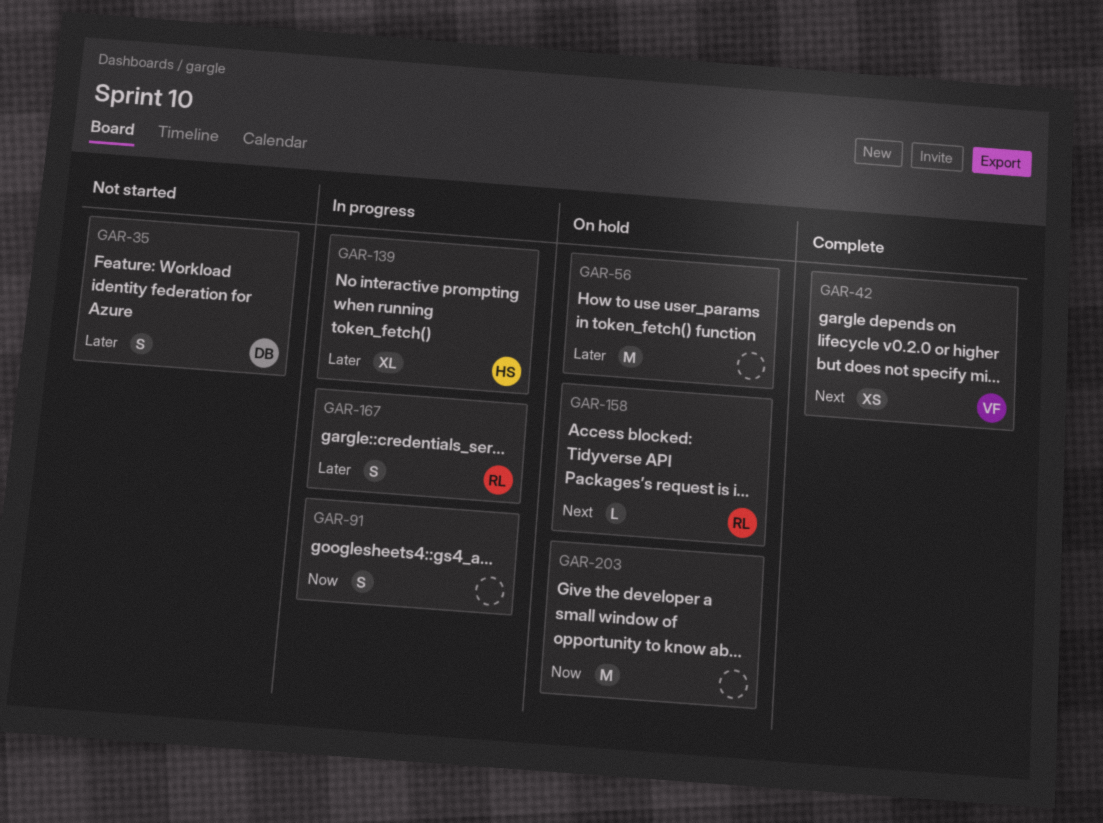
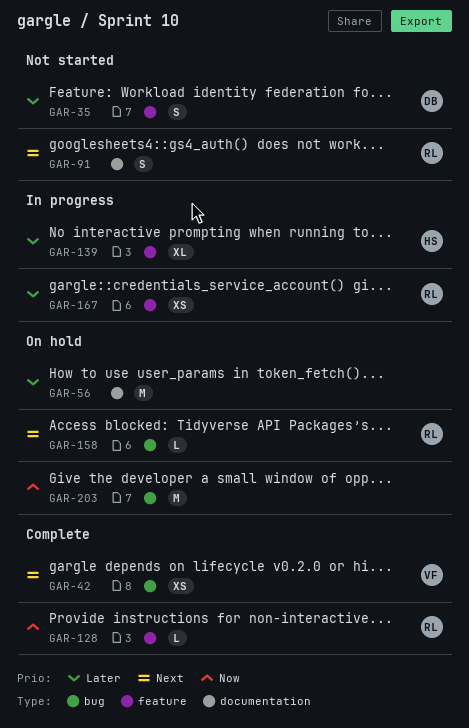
GAR-91, status: In progress -> Not started
GAR-91, owner: none -> RL
GAR-91, priority: Now -> Next
GAR-128: none -> present
GAR-167, estimate: S -> XS

